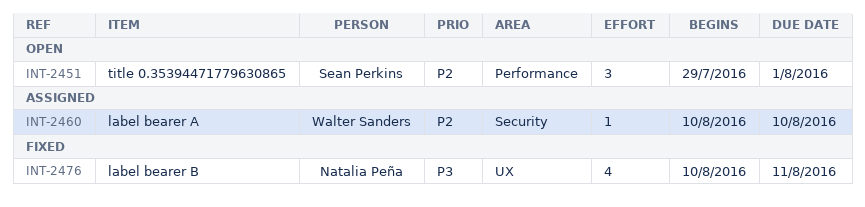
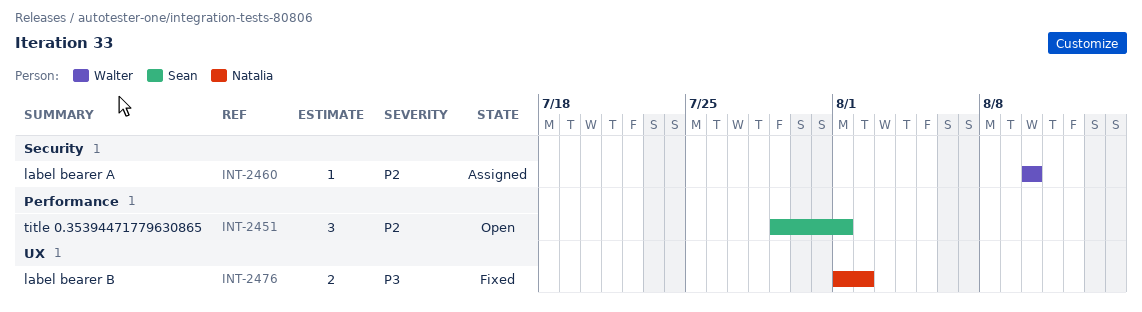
INT-2476, estimate: 4 -> 2
INT-2476, start: Aug 10 -> Aug 1
INT-2476, due: Aug 11 -> Aug 2

